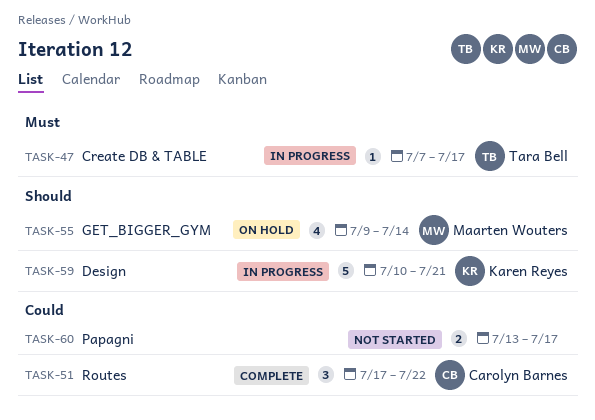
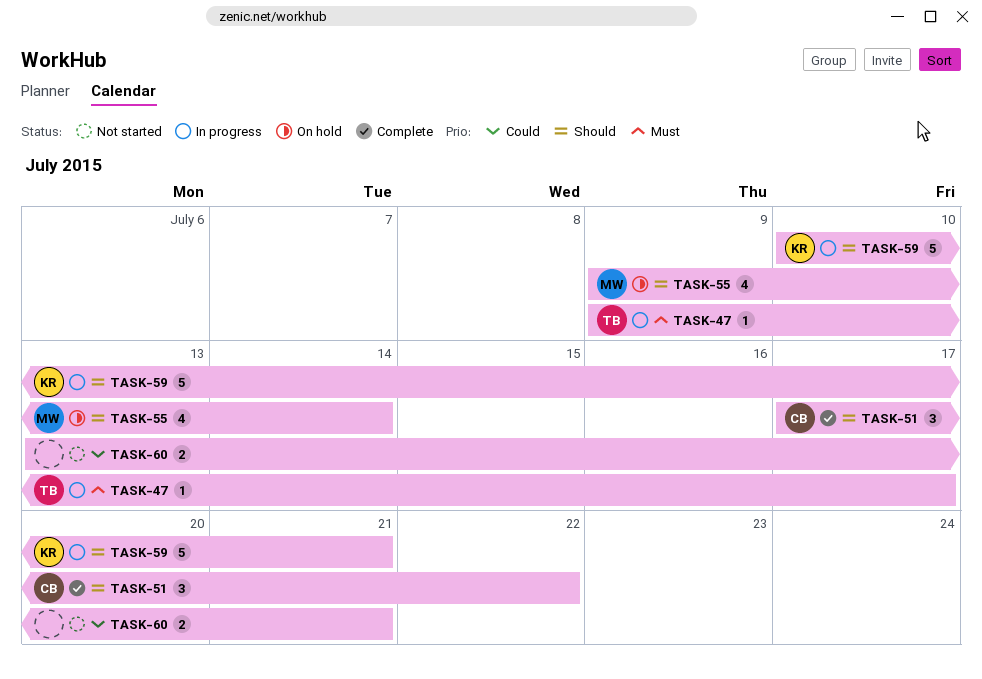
TASK-47, start: Jul 7 -> Jul 9
TASK-51, priority: Could -> Should
TASK-60, due: Jul 17 -> Jul 21

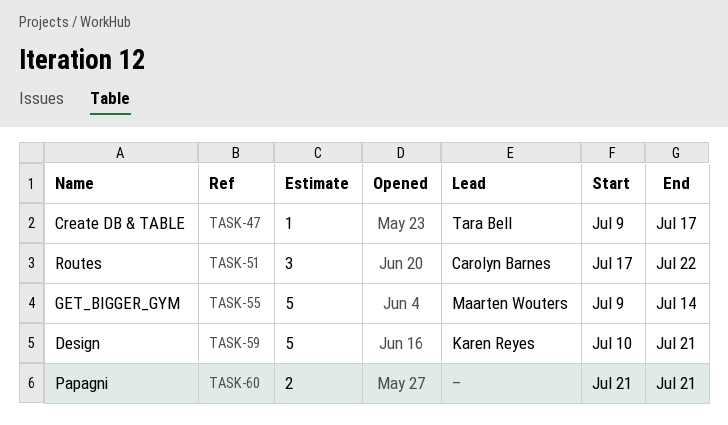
TASK-55, estimate: 4 -> 5
TASK-60, start: Jul 13 -> Jul 21

